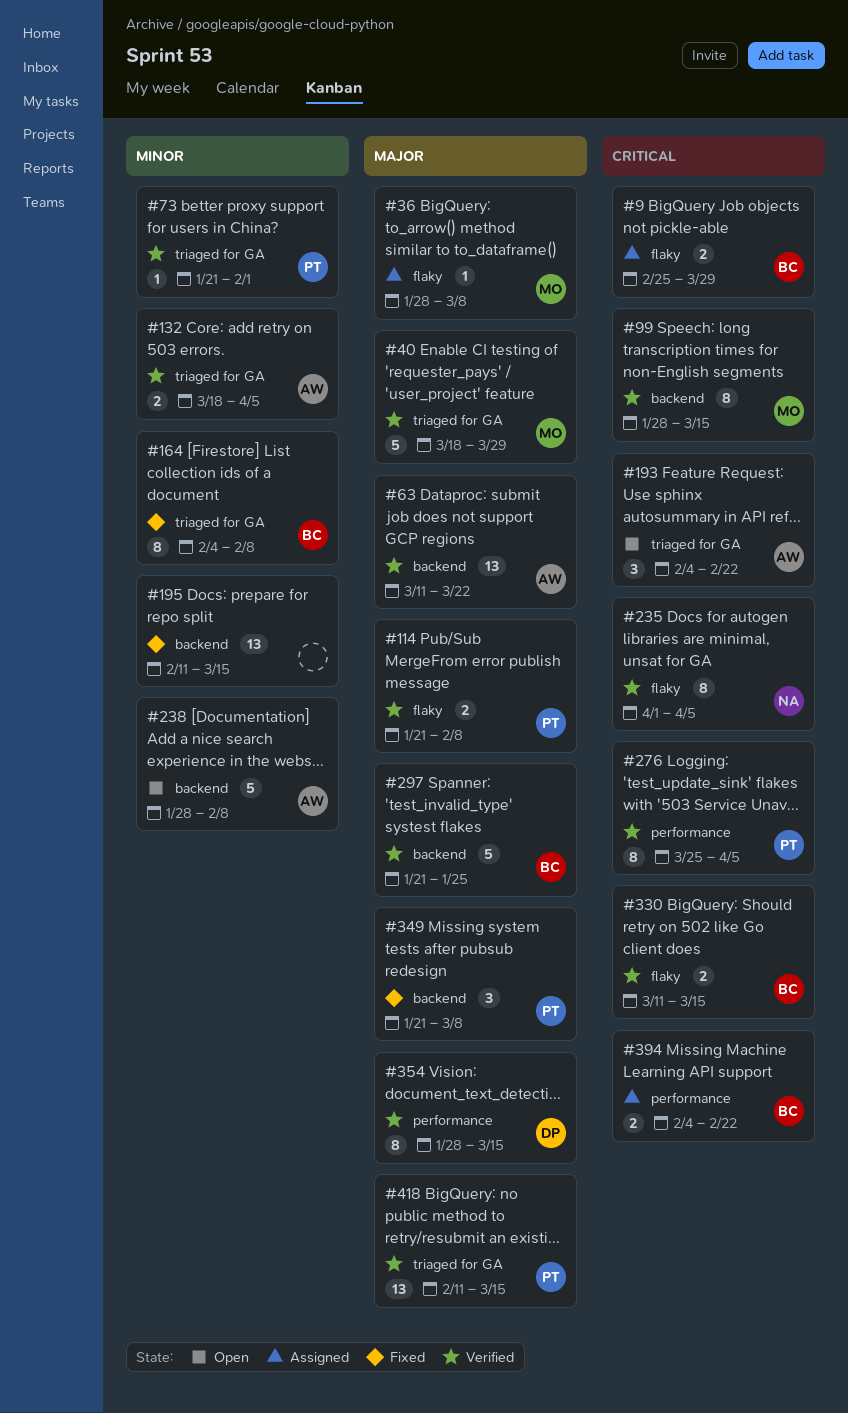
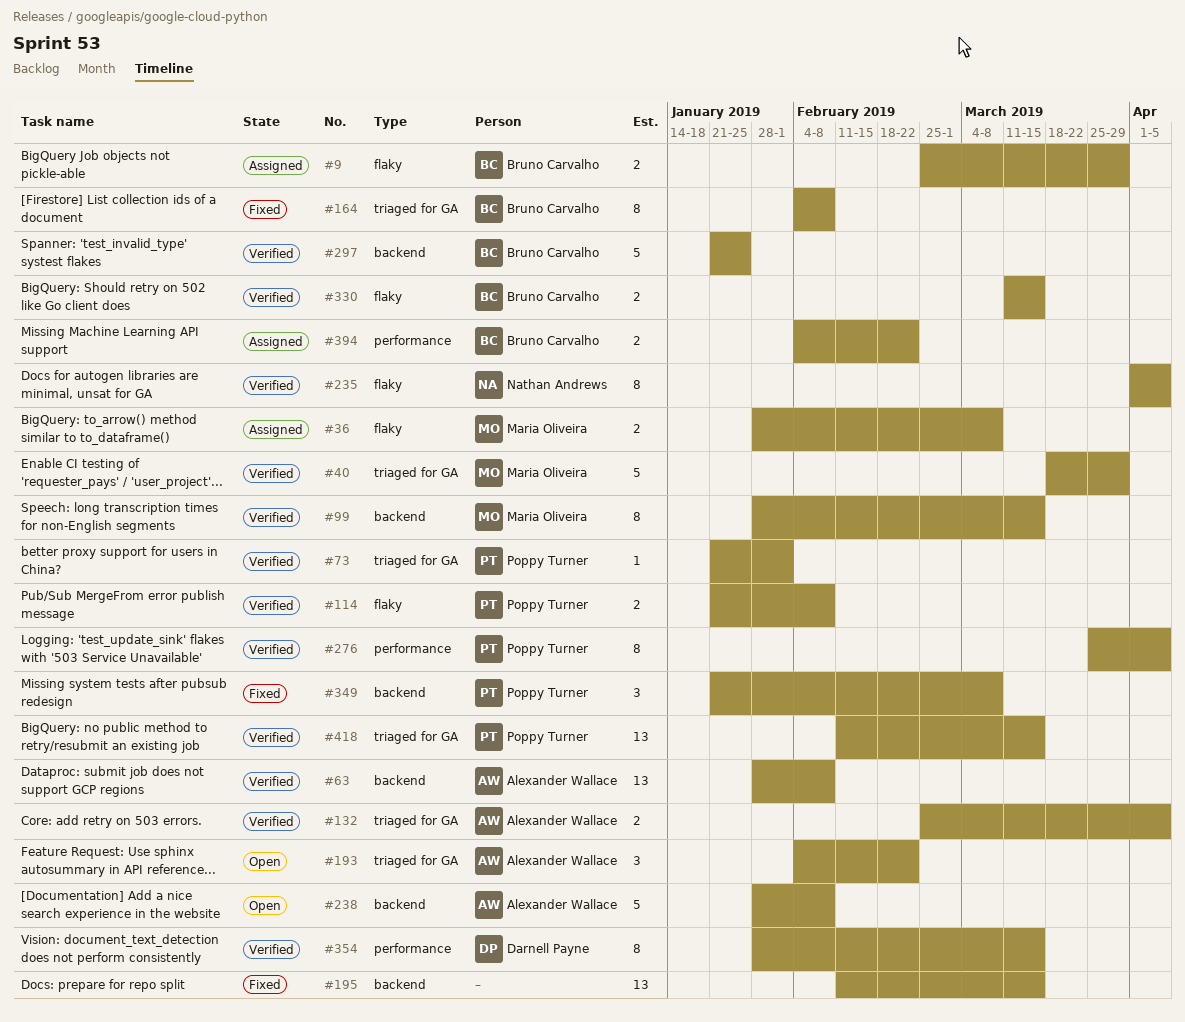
#36, estimate: 1 -> 2
#63, start: Mar 11 -> Jan 28
#63, due: Mar 22 -> Feb 8
#132, start: Mar 18 -> Feb 25

